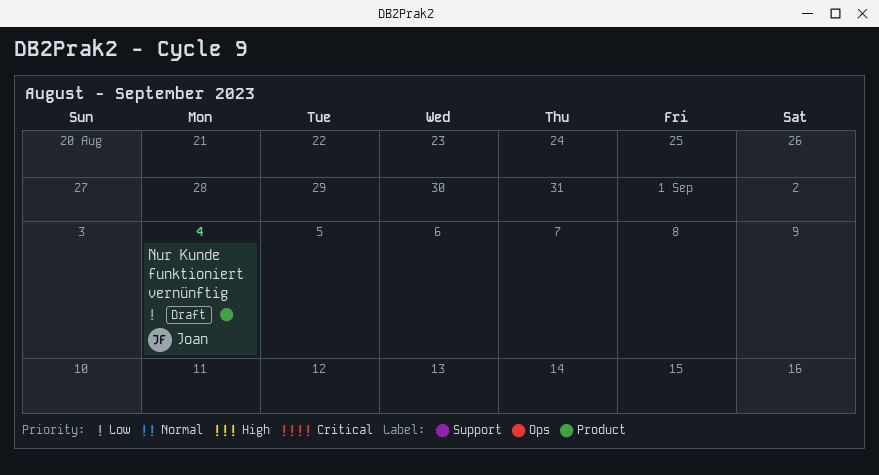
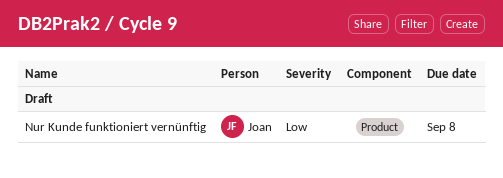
Nur Kunde funktioniert vernünftig, due: Sep 4 -> Sep 8

